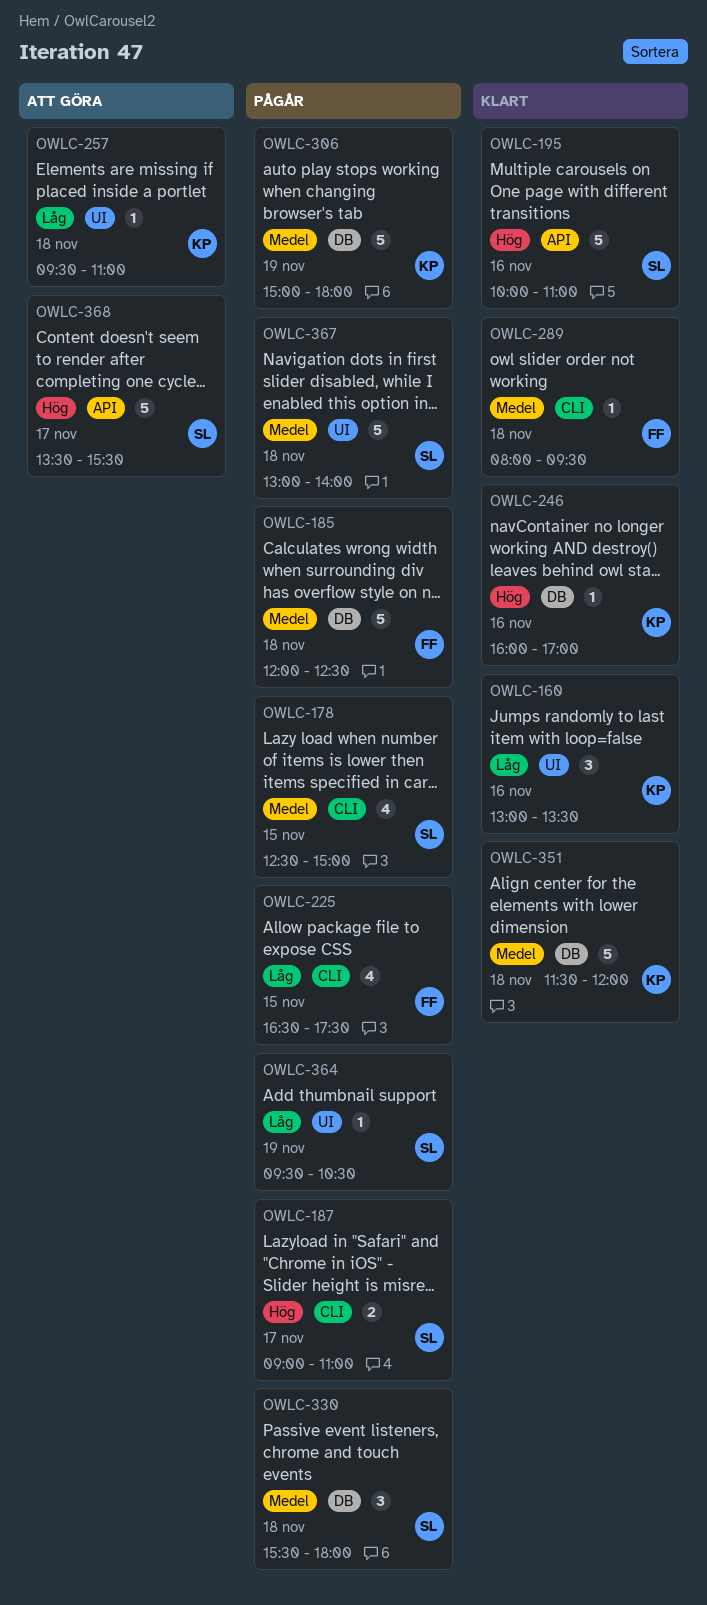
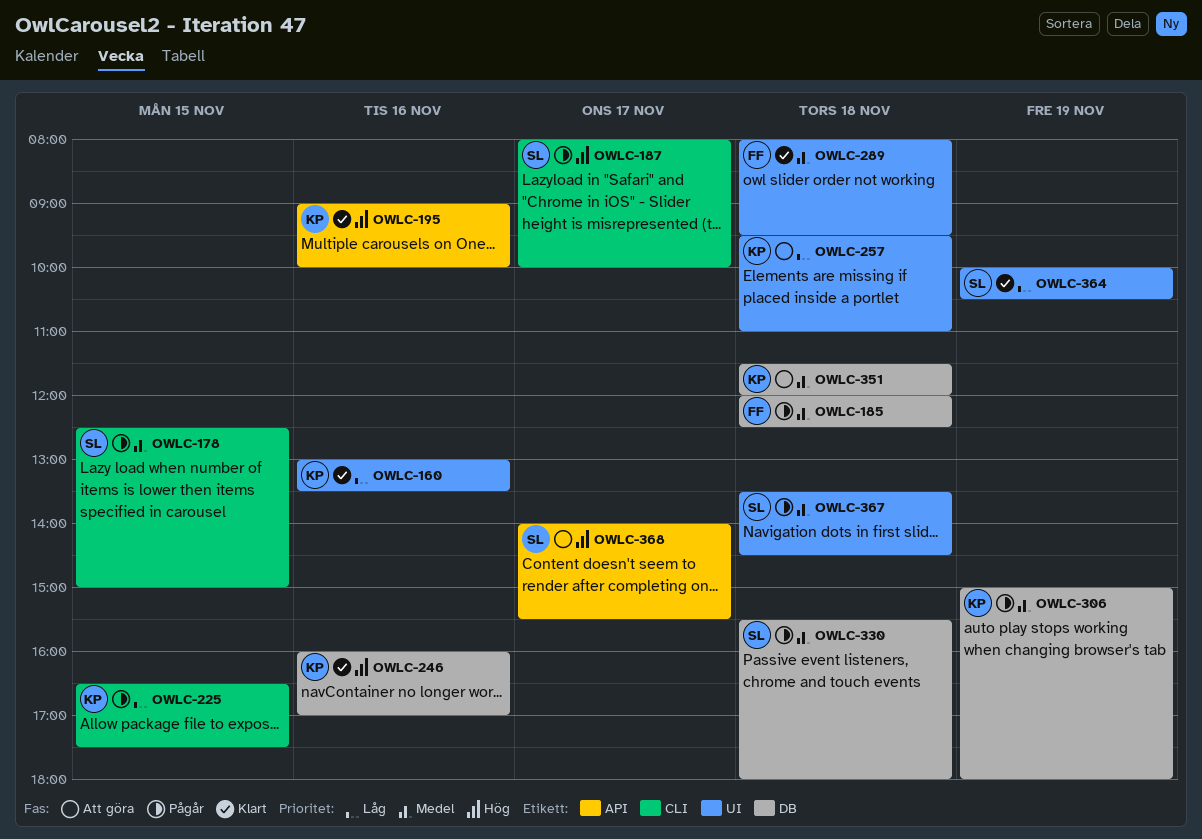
OWLC-187, begins: 09:00 -> 08:00
OWLC-187, ends: 11:00 -> 10:00
OWLC-195, owner: SL -> KP
OWLC-195, begins: 10:00 -> 09:00
OWLC-195, ends: 11:00 -> 10:00
OWLC-225, owner: FF -> KP
OWLC-289, label: CLI -> UI
OWLC-351, status: Klart -> Att göra
OWLC-364, status: Pågår -> Klart
OWLC-364, begins: 09:30 -> 10:00
OWLC-367, begins: 13:00 -> 13:30
OWLC-367, ends: 14:00 -> 14:30
OWLC-368, begins: 13:30 -> 14:00

